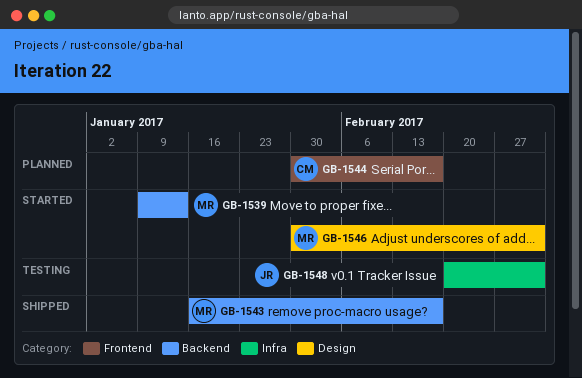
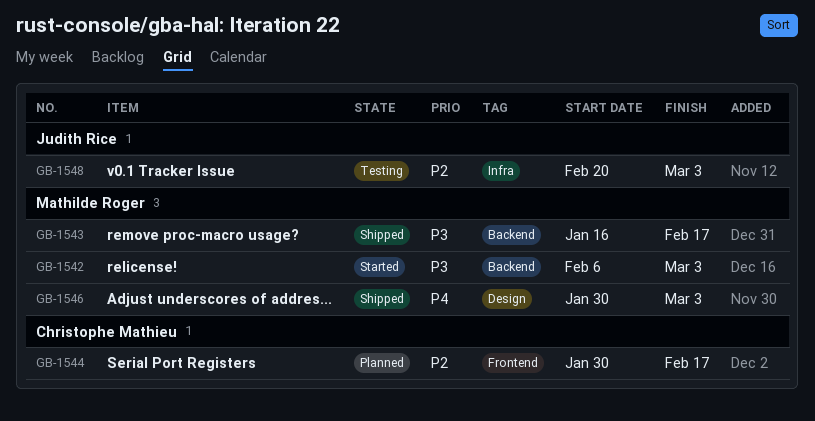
GB-1539: present -> none
GB-1542: none -> present
GB-1546, status: Started -> Shipped

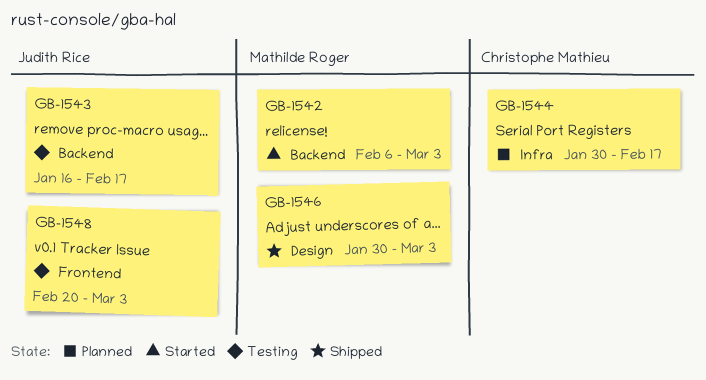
GB-1543, status: Shipped -> Testing
GB-1543, owner: Mathilde Roger -> Judith Rice
GB-1544, label: Frontend -> Infra
GB-1548, label: Infra -> Frontend

